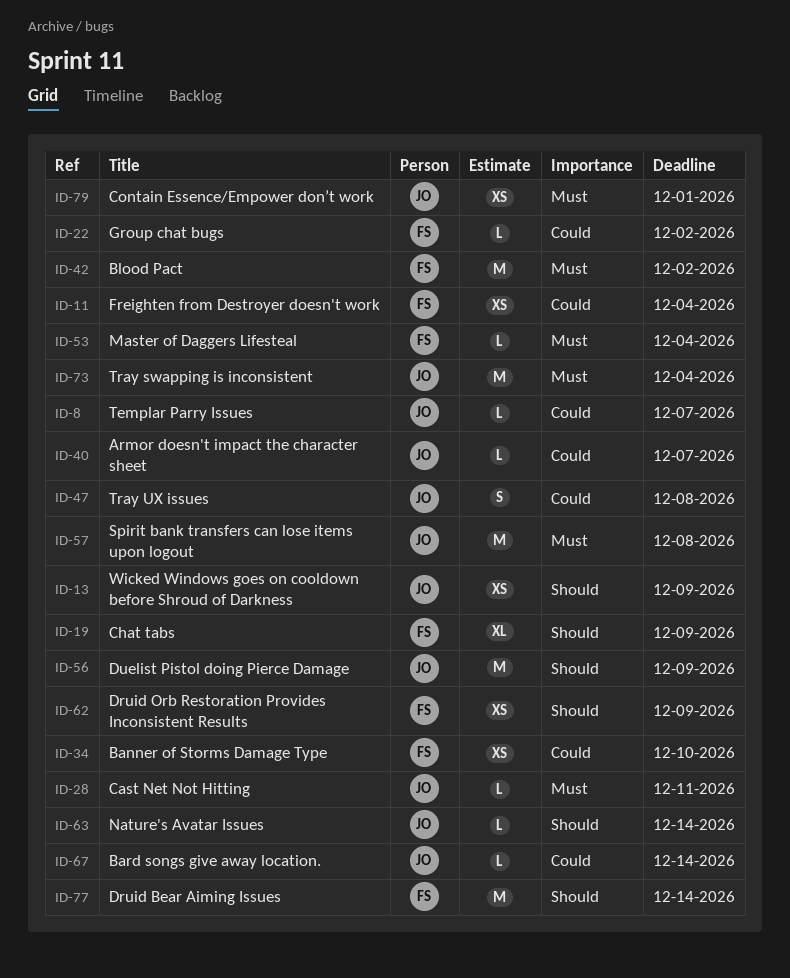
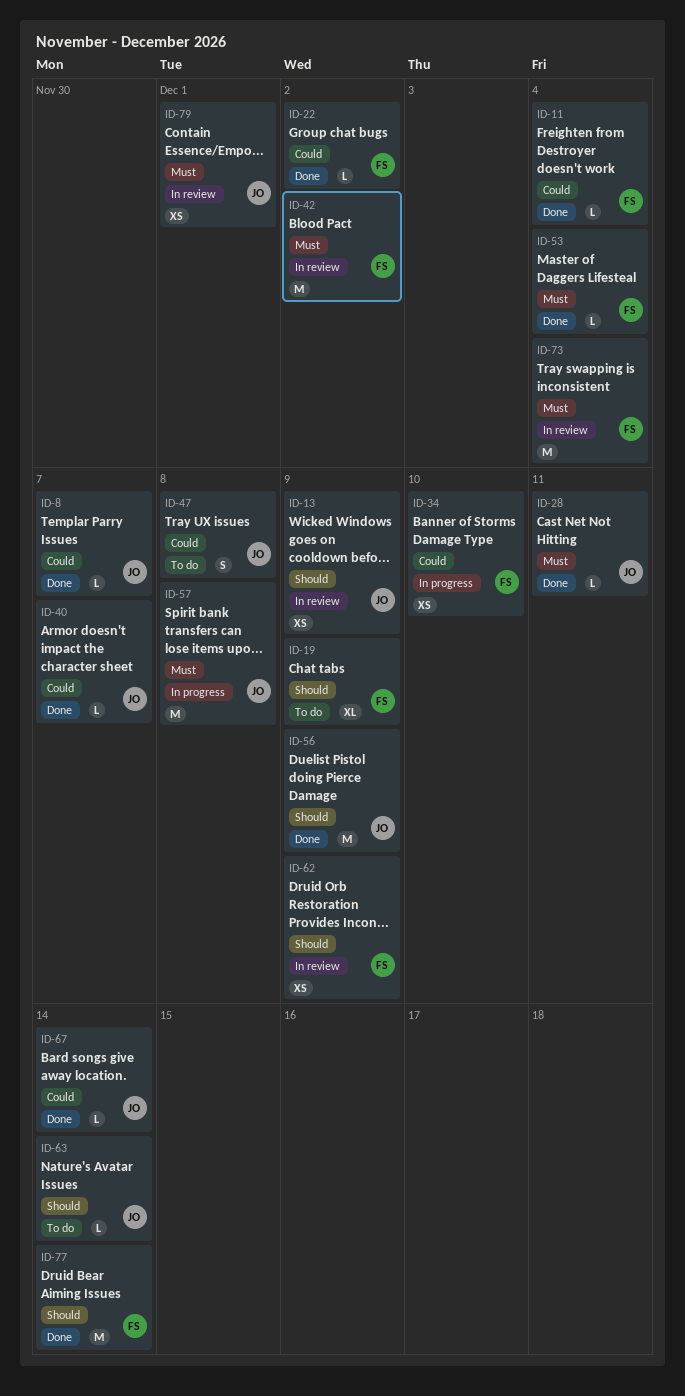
ID-11, estimate: XS -> L
ID-73, owner: JO -> FS

